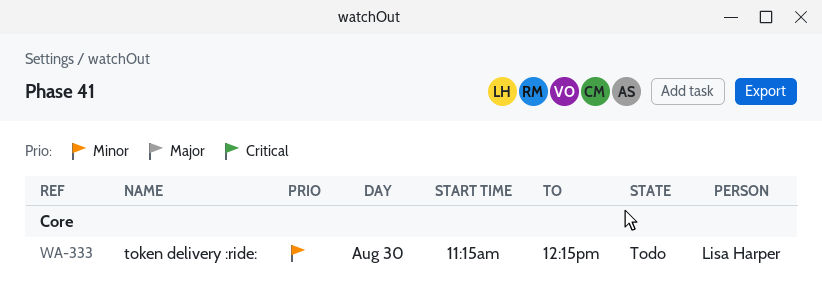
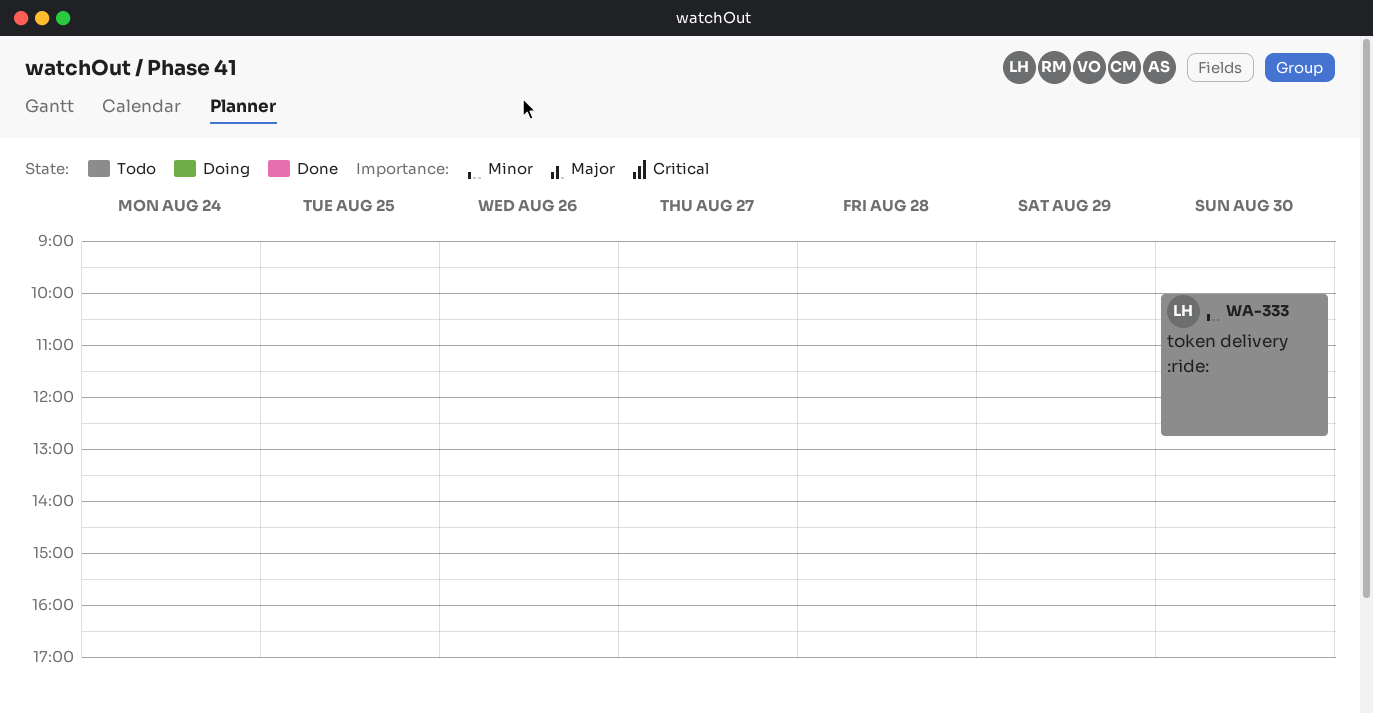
WA-333, begins: 11:15 -> 10:00
WA-333, ends: 12:15 -> 12:45

